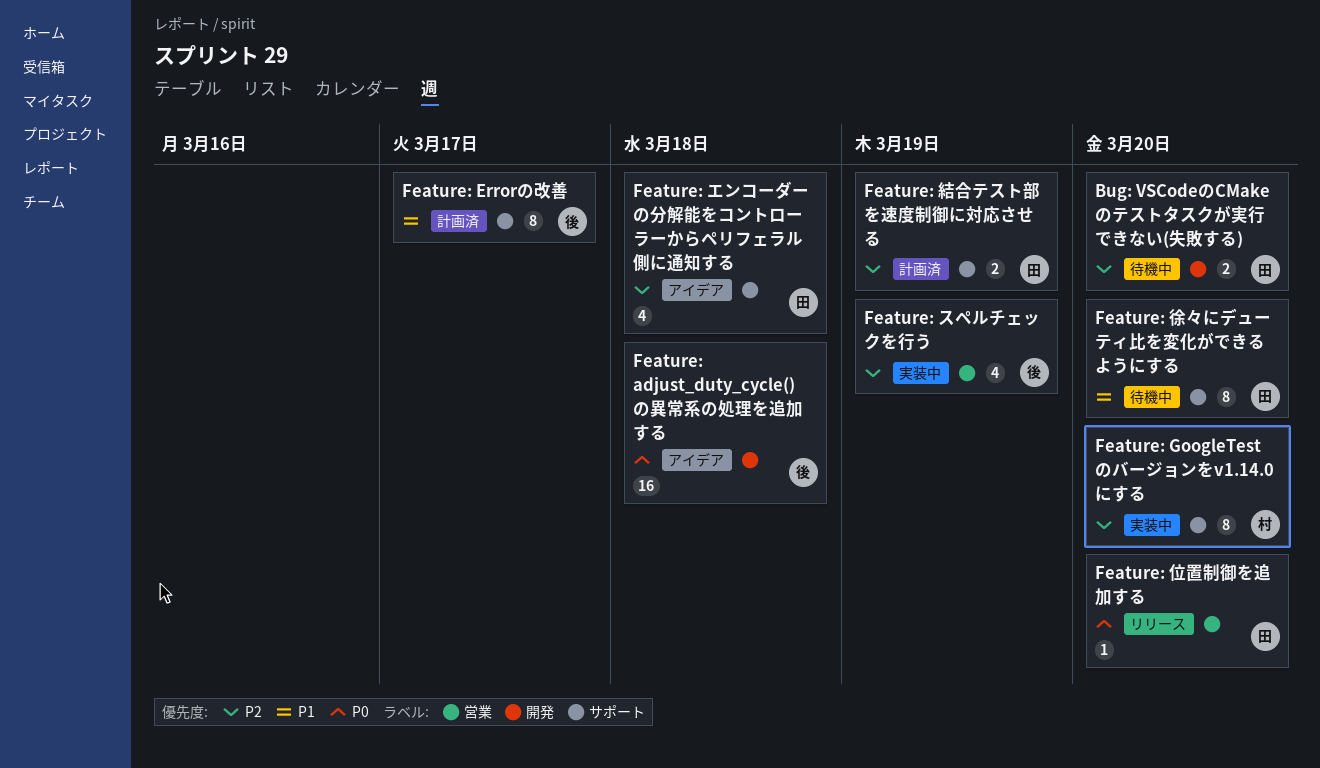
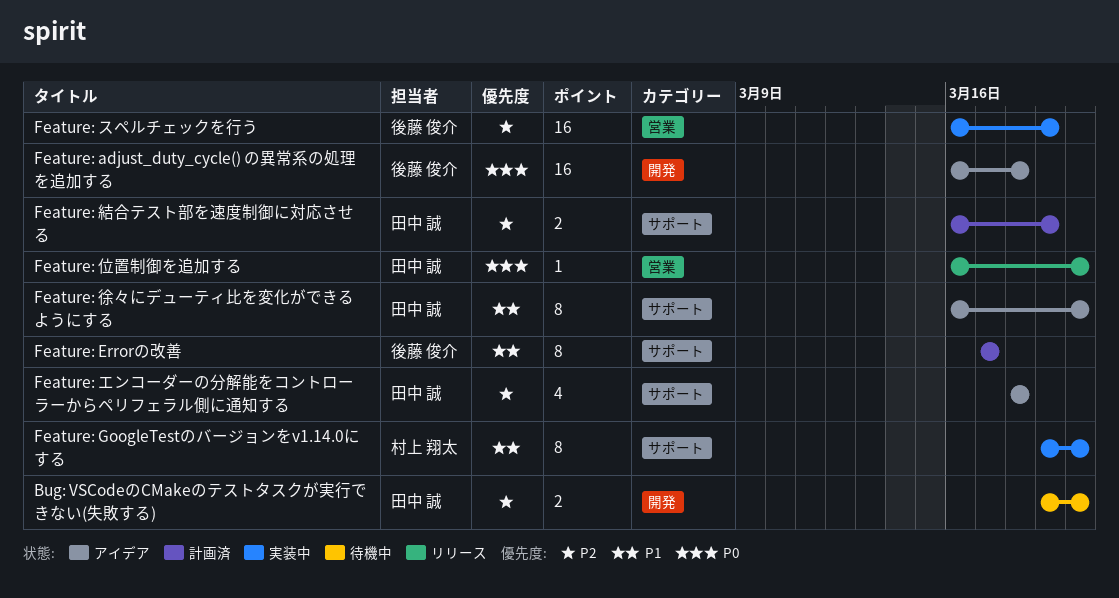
Feature: GoogleTestのバージョンをv1.14.0にする, priority: P2 -> P1
Feature: スペルチェックを行う, estimate: 4 -> 16
Feature: 徐々にデューティ比を変化ができるようにする, status: 待機中 -> アイデア

